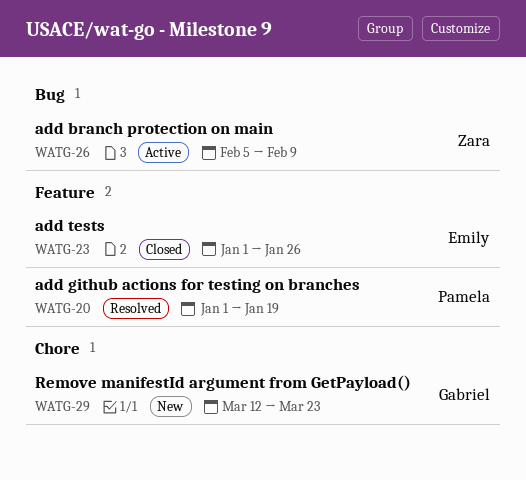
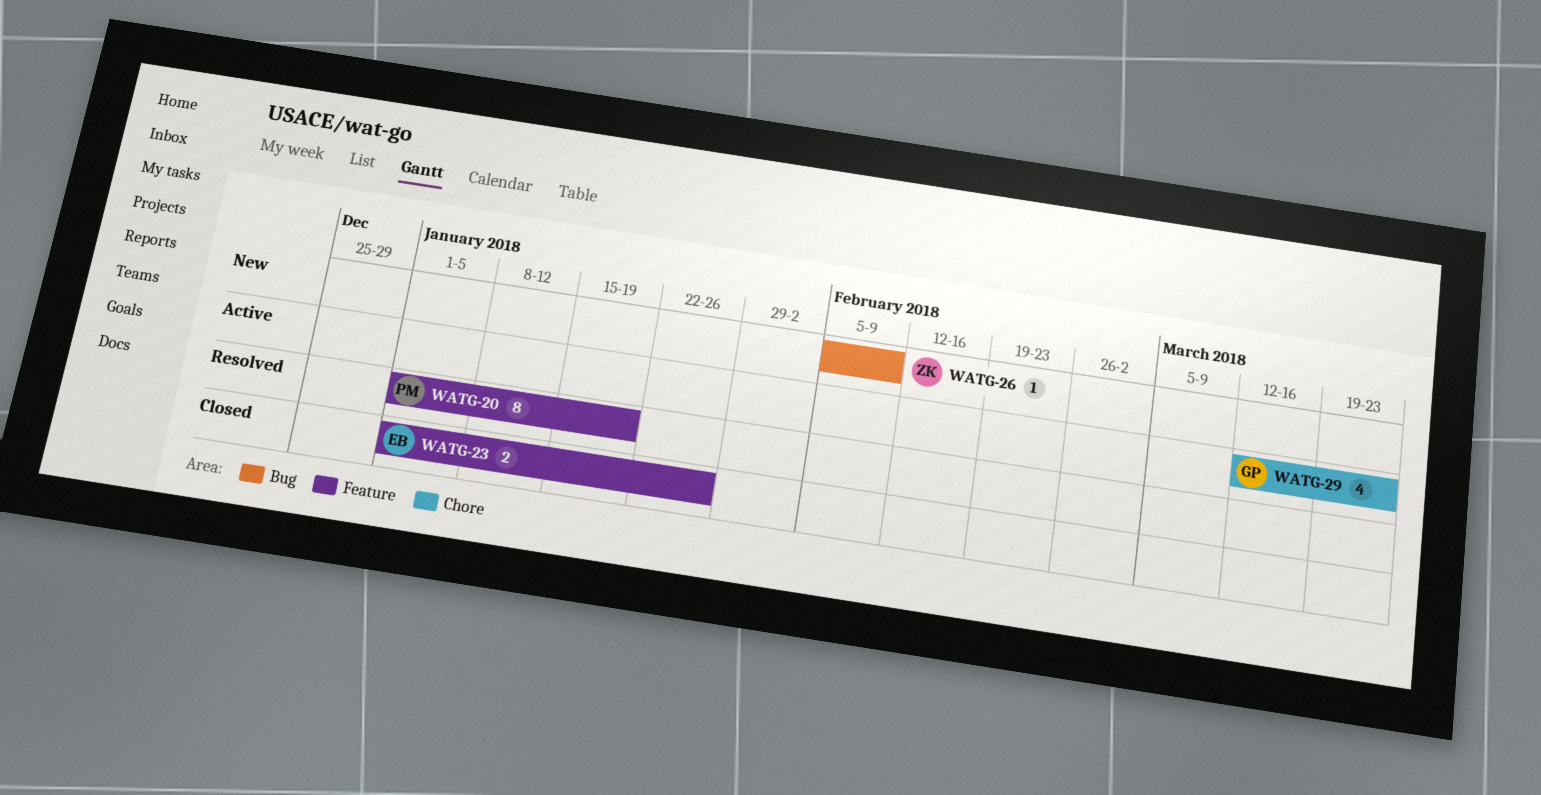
WATG-26, status: Active -> New
WATG-29, status: New -> Active

